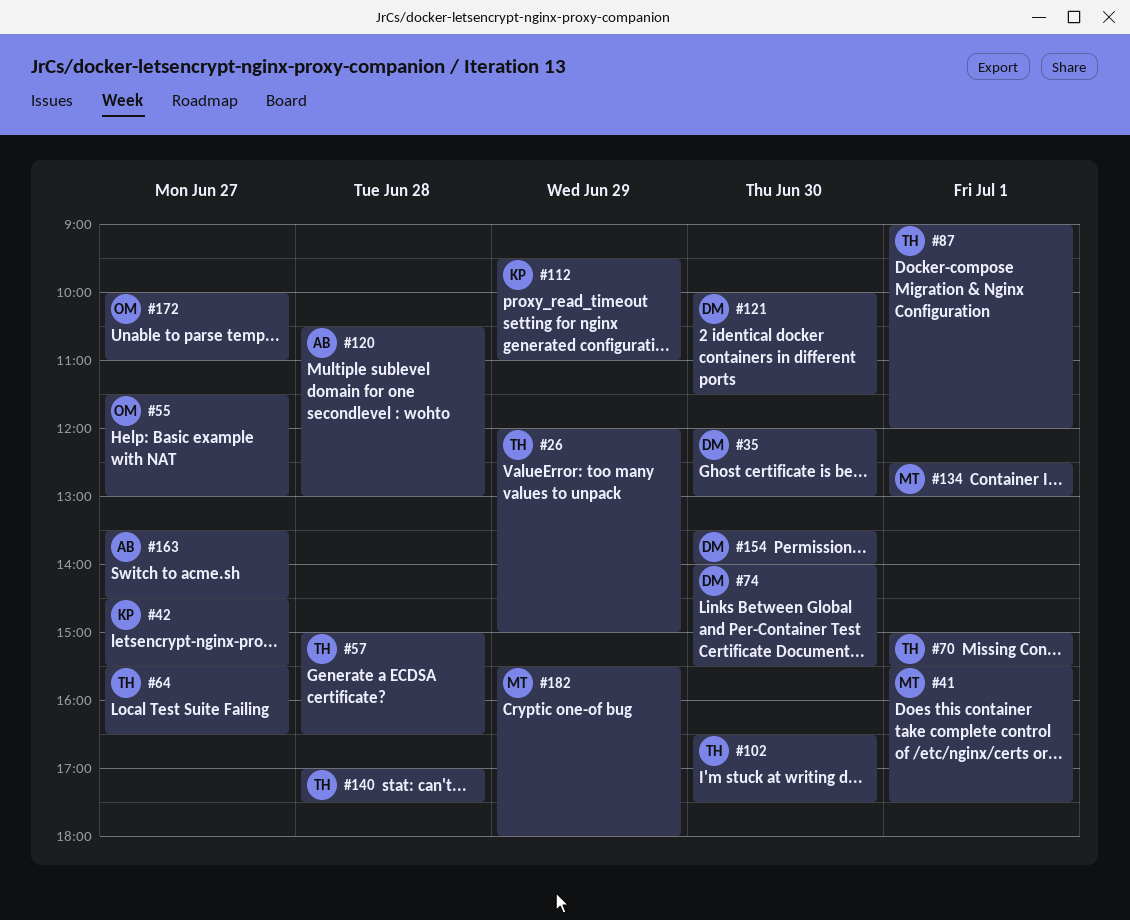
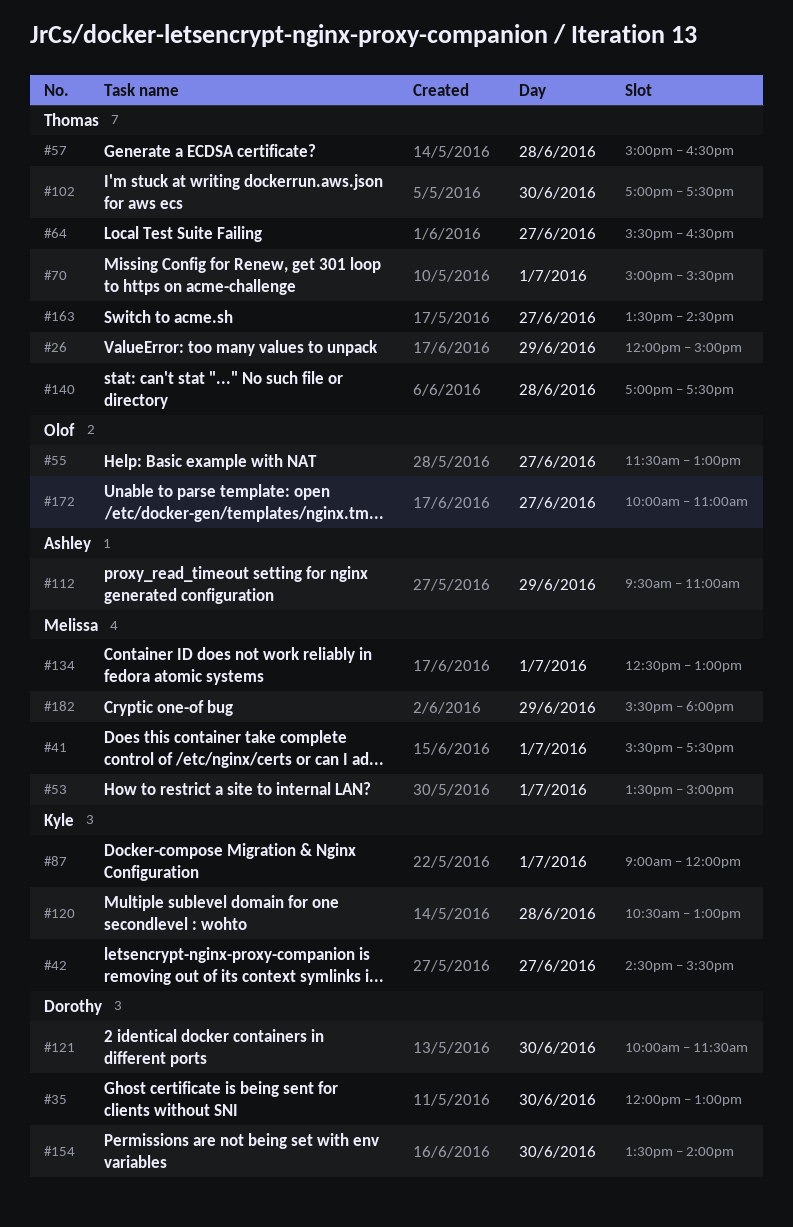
#53: none -> present
#74: present -> none
#87, owner: Thomas -> Kyle
#102, begins: 16:30 -> 17:00
#112, owner: Kyle -> Ashley
#120, owner: Ashley -> Kyle
#163, owner: Ashley -> Thomas

